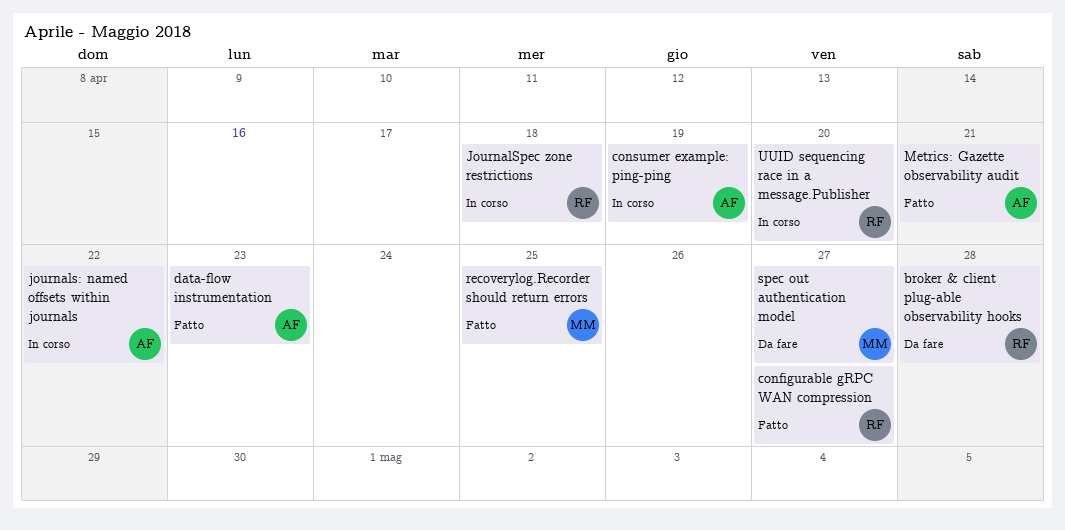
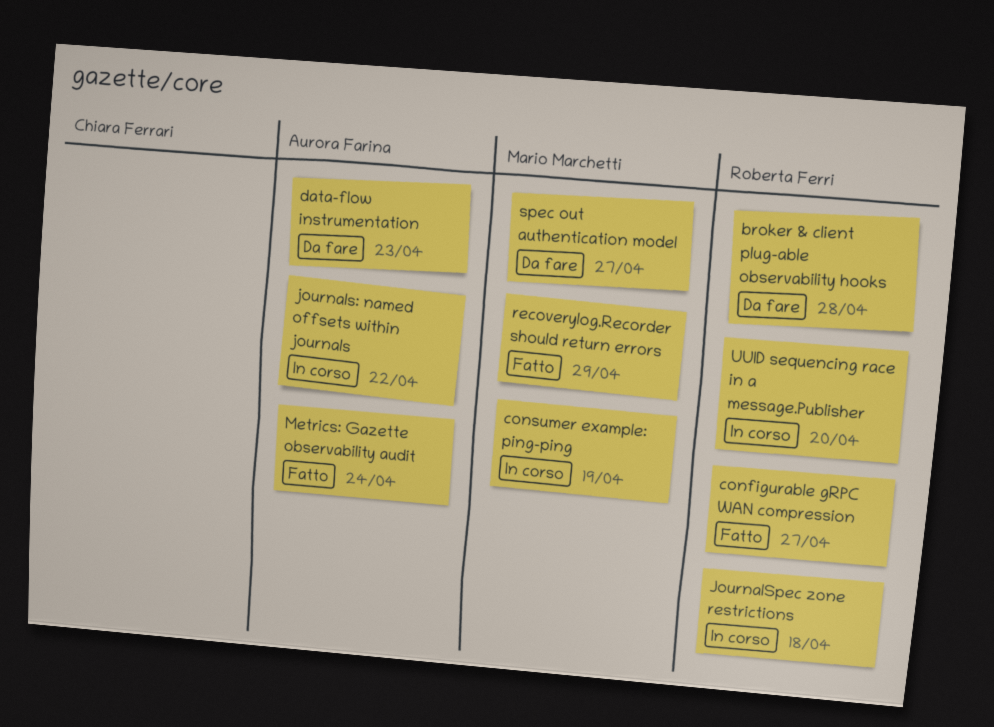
consumer example: ping-ping, owner: Aurora Farina -> Mario Marchetti
data-flow instrumentation, status: Fatto -> Da fare
Metrics: Gazette observability audit, due: Apr 21 -> Apr 24
recoverylog.Recorder should return errors, due: Apr 25 -> Apr 29

